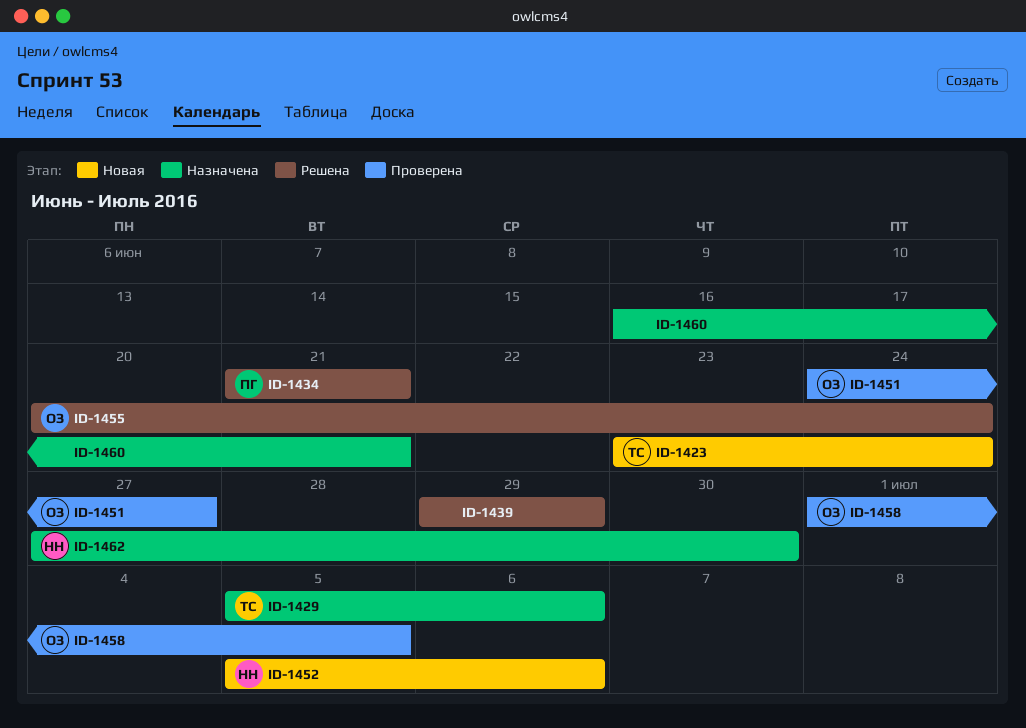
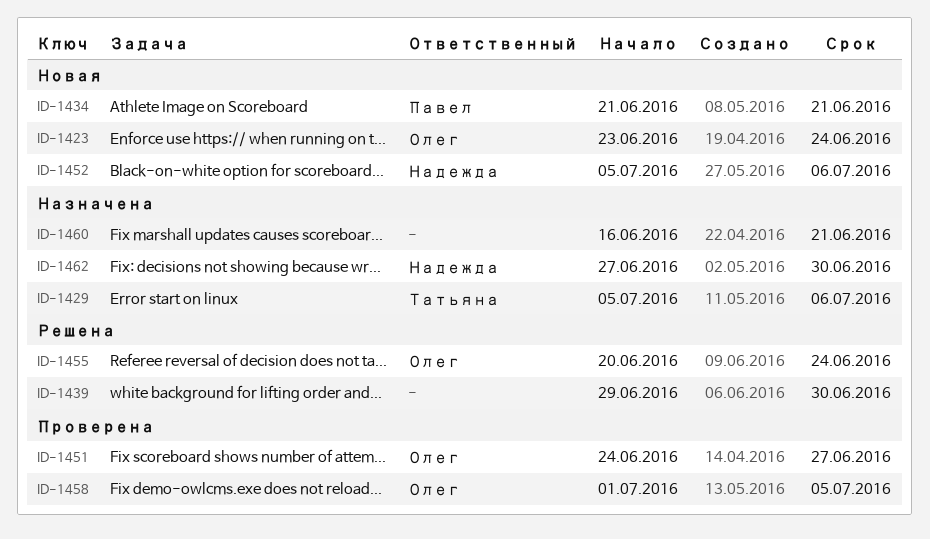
ID-1423, owner: Татьяна -> Олег
ID-1434, status: Решена -> Новая
ID-1439, due: Jun 29 -> Jun 30

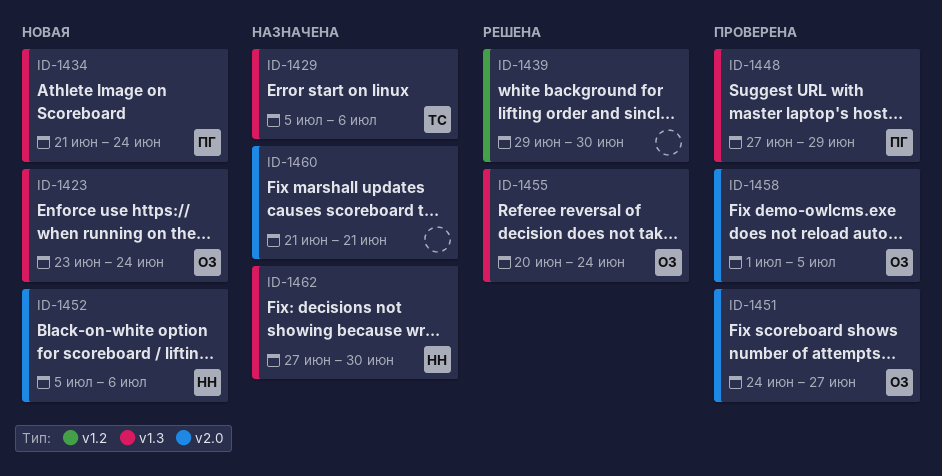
ID-1434, due: Jun 21 -> Jun 24
ID-1448: none -> present
ID-1460, start: Jun 16 -> Jun 21

